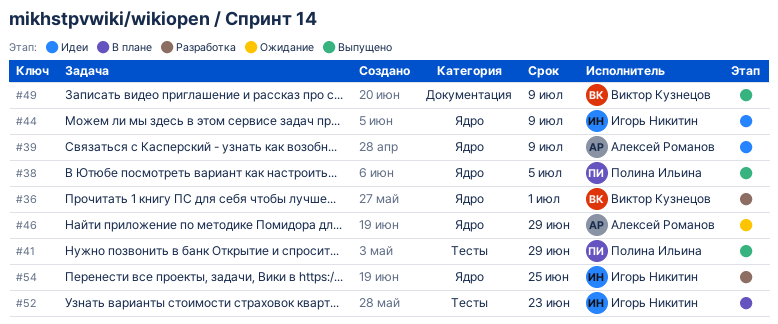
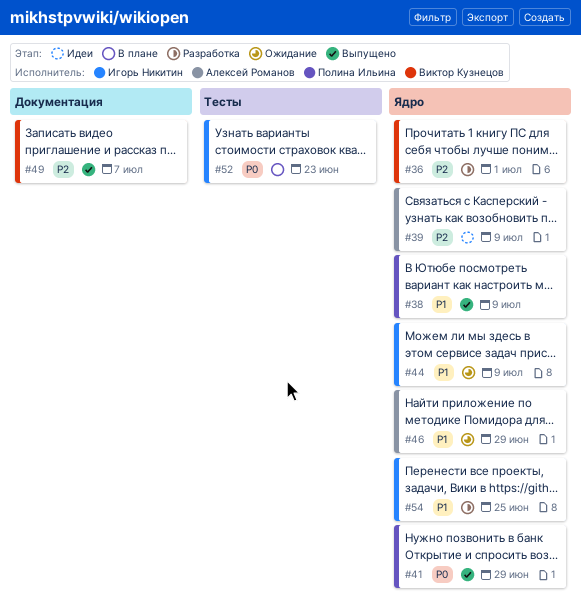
#38, due: Jul 5 -> Jul 9
#41, label: Тесты -> Ядро
#44, status: Идеи -> Ожидание
#49, due: Jul 9 -> Jul 7

